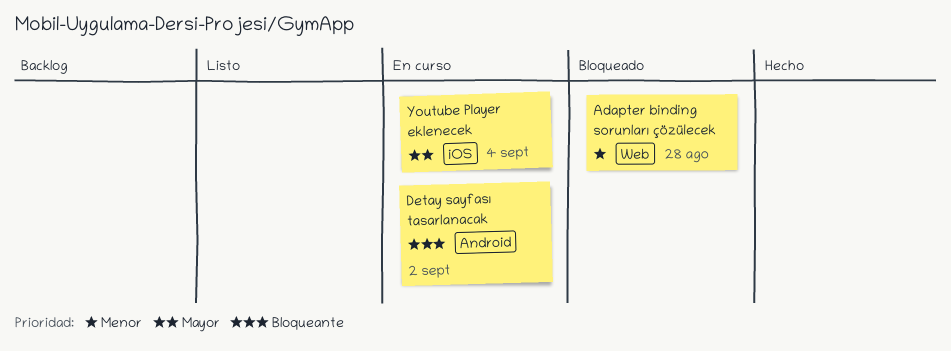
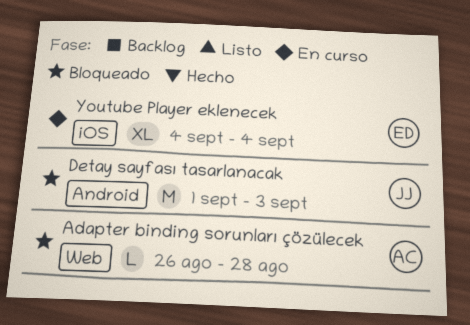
Detay sayfası tasarlanacak, status: En curso -> Bloqueado
Detay sayfası tasarlanacak, due: Sep 2 -> Sep 3

